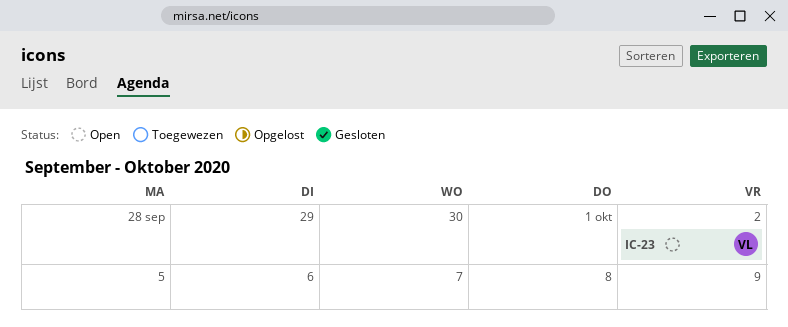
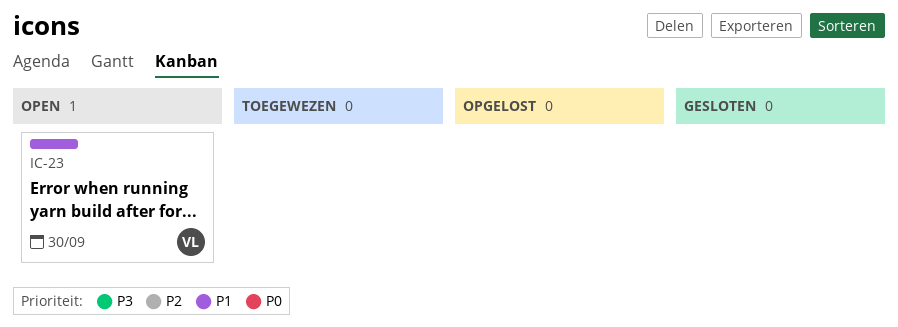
IC-23, due: Oct 2 -> Sep 30

